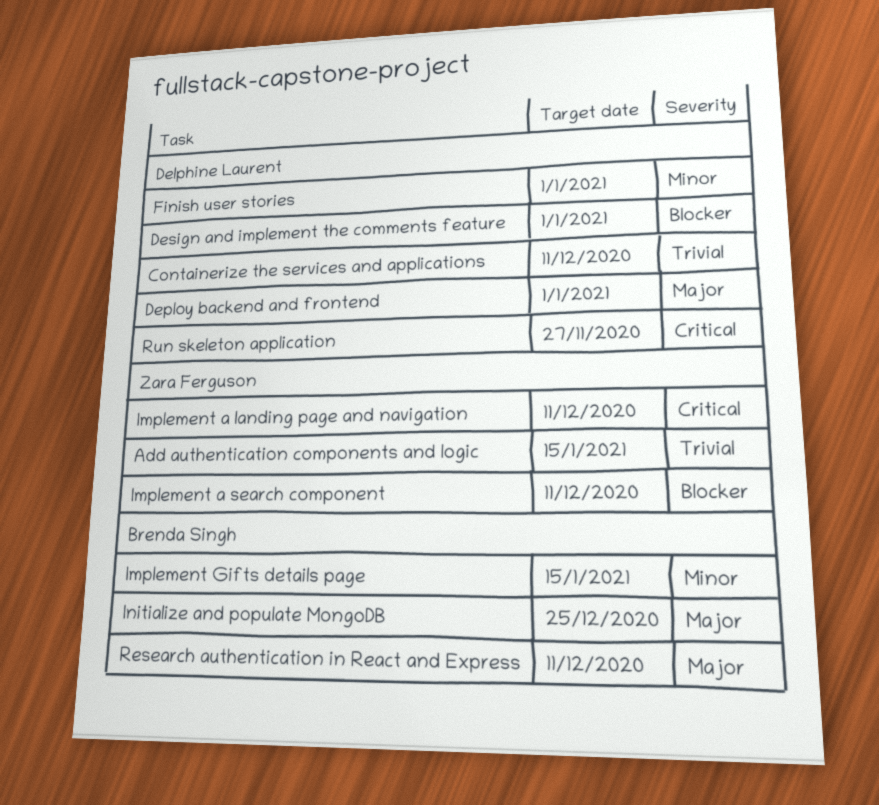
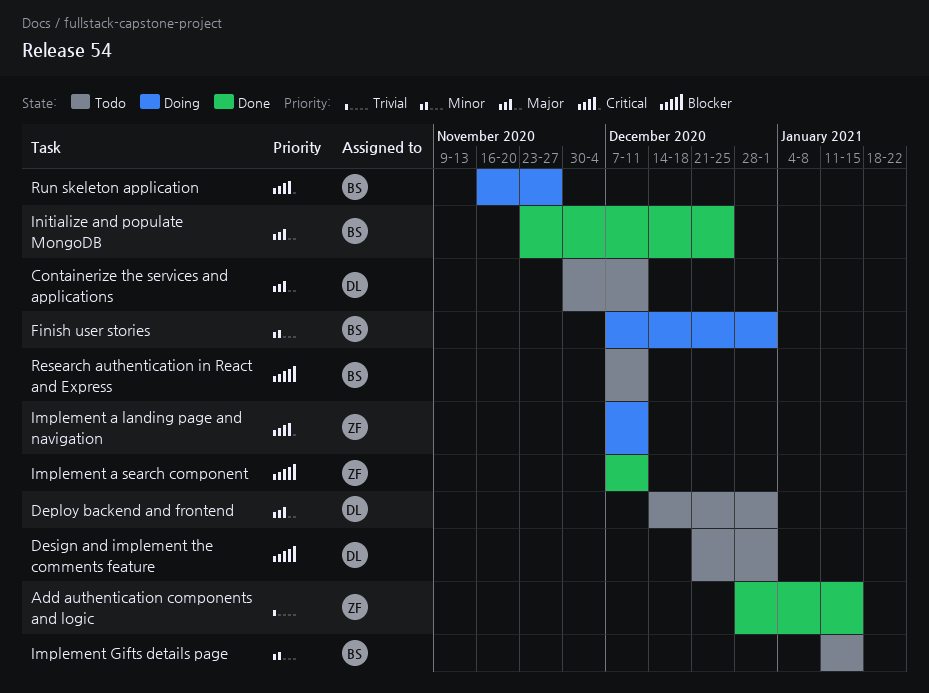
Containerize the services and applications, priority: Trivial -> Major
Finish user stories, owner: Delphine Laurent -> Brenda Singh
Research authentication in React and Express, priority: Major -> Blocker
Run skeleton application, owner: Delphine Laurent -> Brenda Singh

